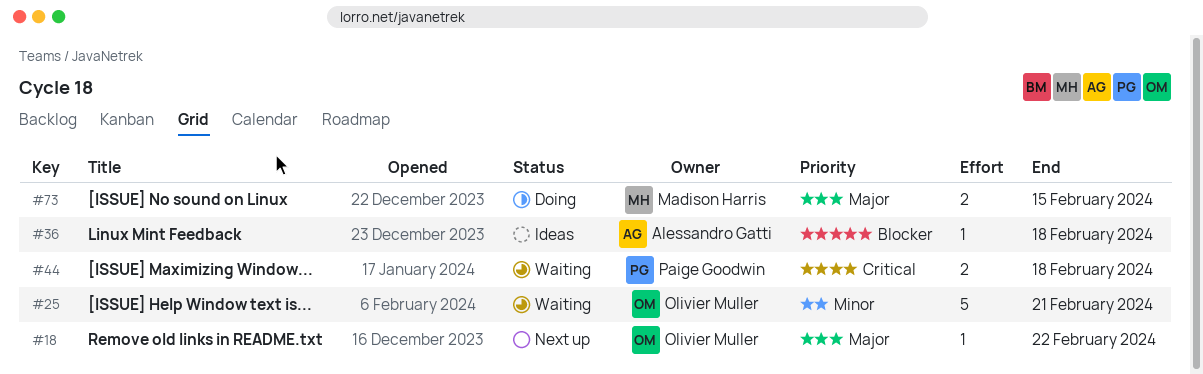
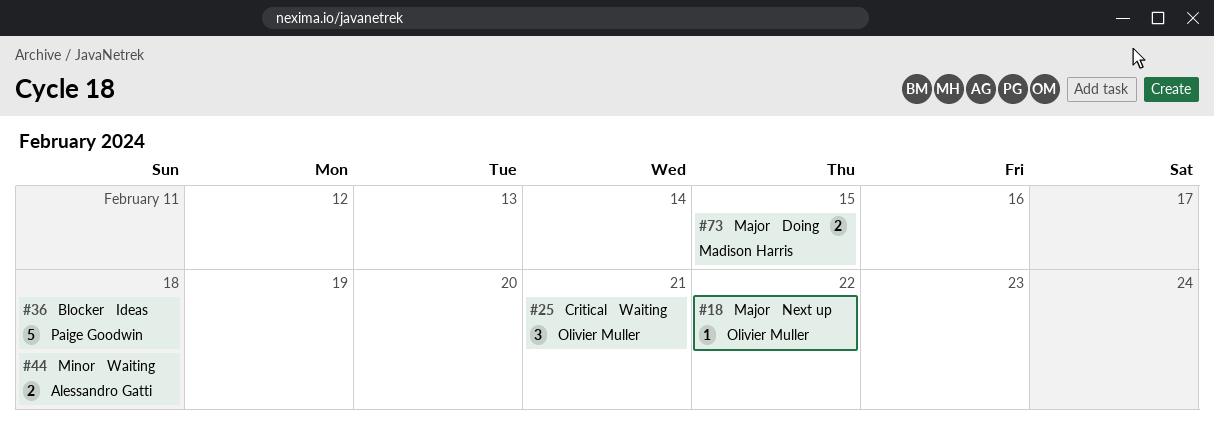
#25, priority: Minor -> Critical
#25, estimate: 5 -> 3
#36, owner: Alessandro Gatti -> Paige Goodwin
#36, estimate: 1 -> 5
#44, owner: Paige Goodwin -> Alessandro Gatti
#44, priority: Critical -> Minor

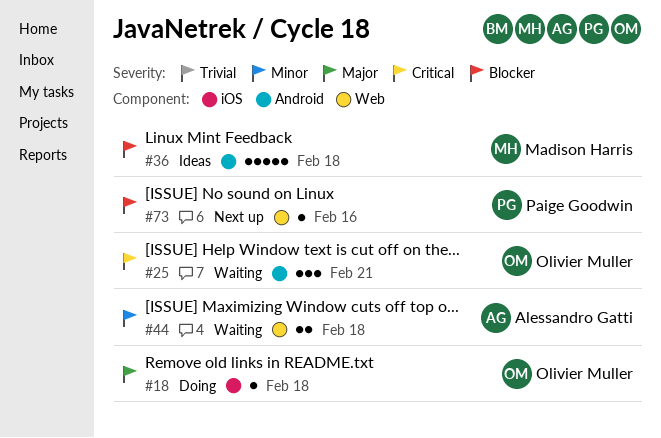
#18, status: Next up -> Doing
#18, due: Feb 22 -> Feb 18
#36, owner: Paige Goodwin -> Madison Harris
#73, status: Doing -> Next up
#73, owner: Madison Harris -> Paige Goodwin
#73, priority: Major -> Blocker
#73, estimate: 2 -> 1
#73, due: Feb 15 -> Feb 16

